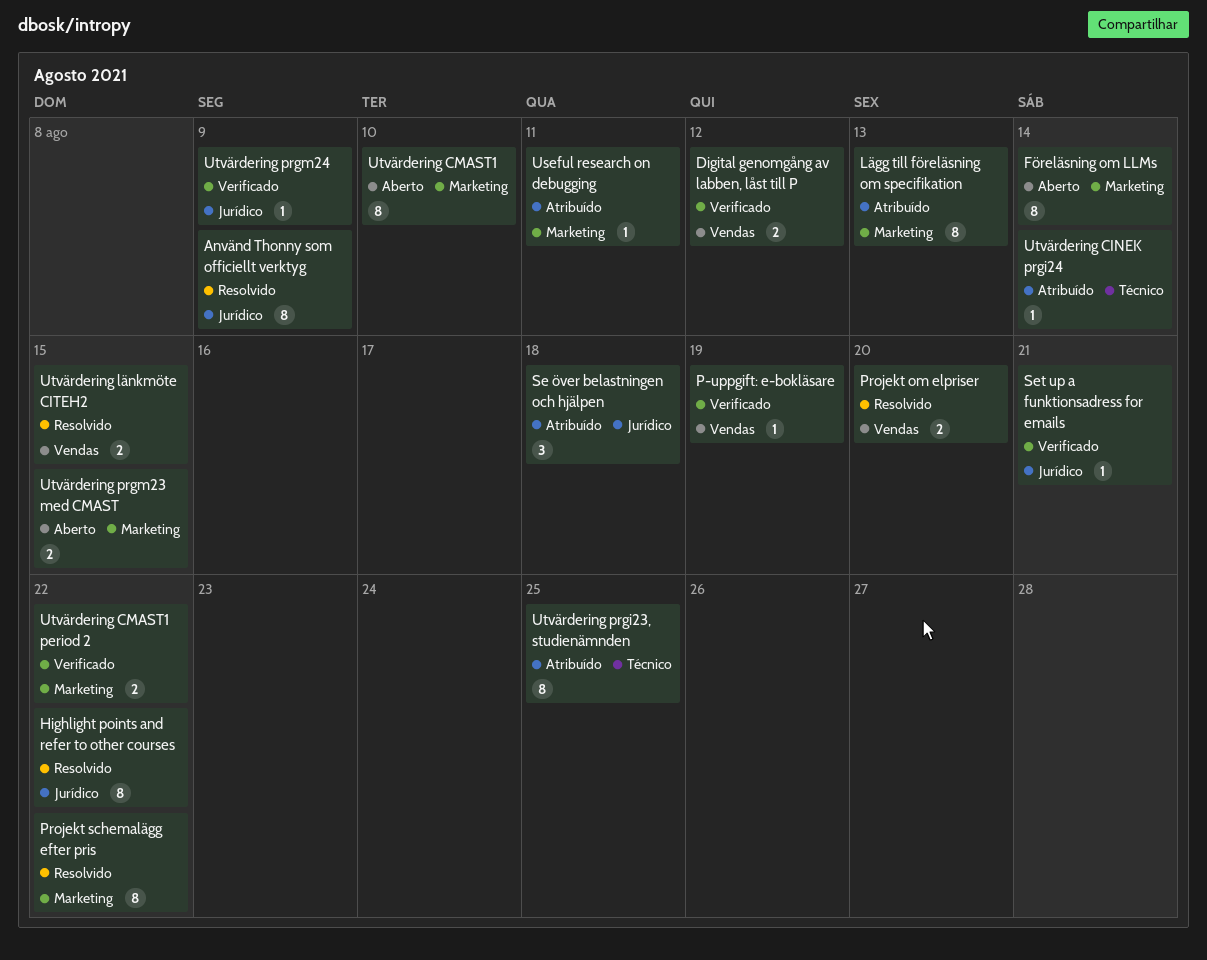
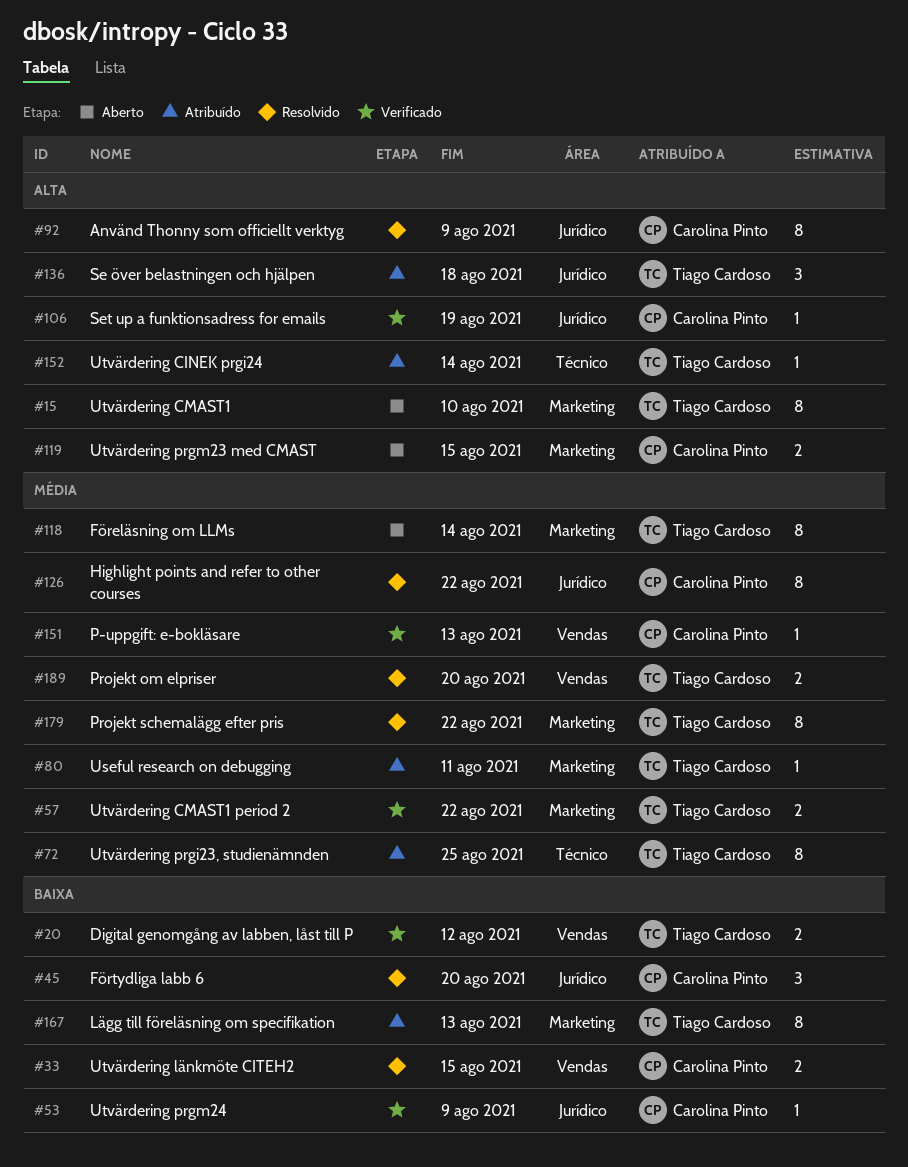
Förtydliga labb 6: none -> present
P-uppgift: e-bokläsare, due: Aug 19 -> Aug 13
Set up a funktionsadress for emails, due: Aug 21 -> Aug 19

